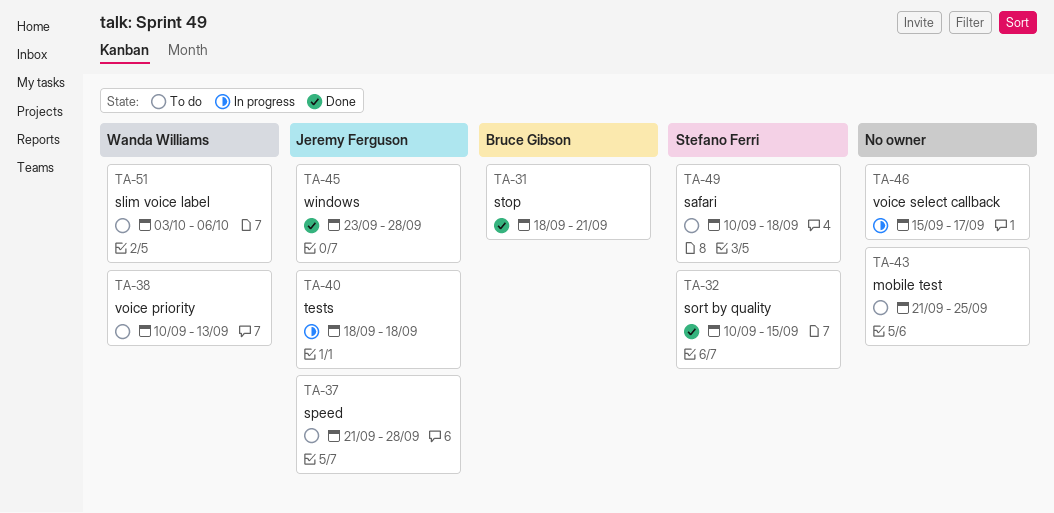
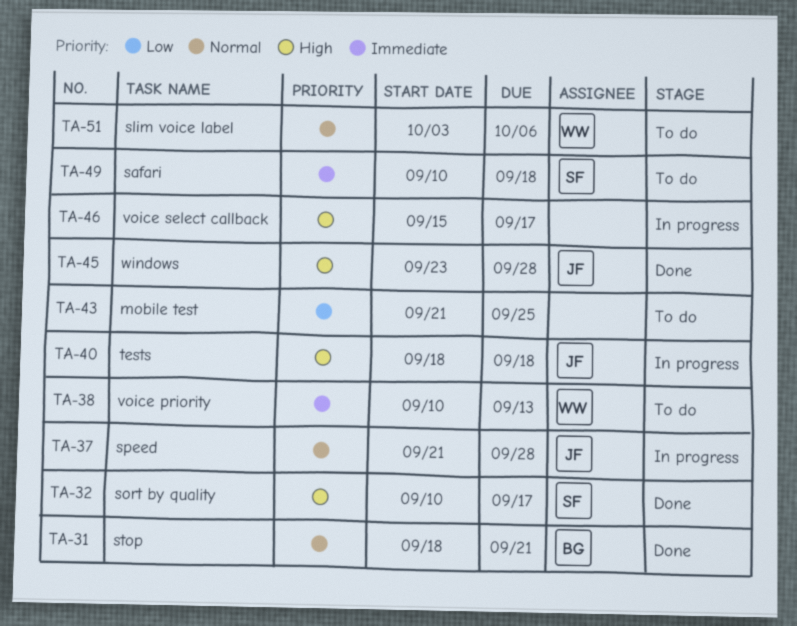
TA-32, due: Sep 15 -> Sep 17
TA-37, status: To do -> In progress

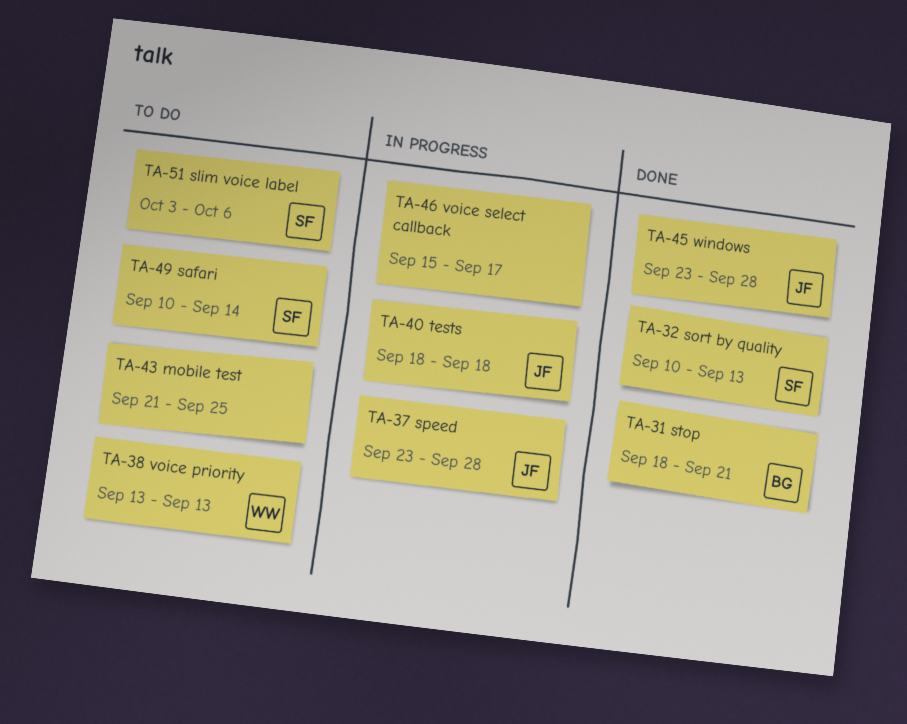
TA-32, due: Sep 17 -> Sep 13
TA-37, start: Sep 21 -> Sep 23
TA-38, start: Sep 10 -> Sep 13
TA-49, due: Sep 18 -> Sep 14
TA-51, owner: WW -> SF

